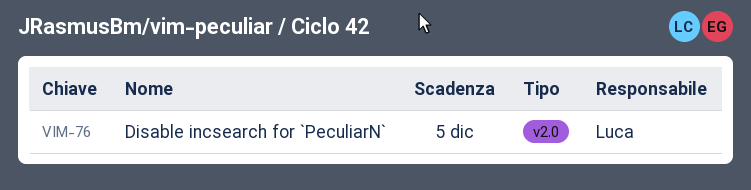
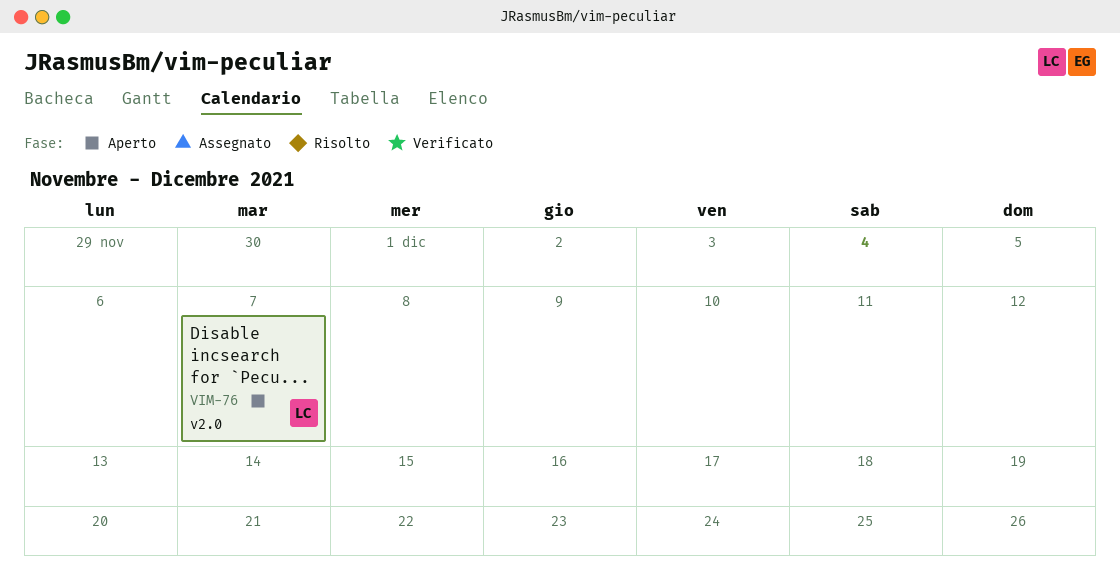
VIM-76, due: Dec 5 -> Dec 7

